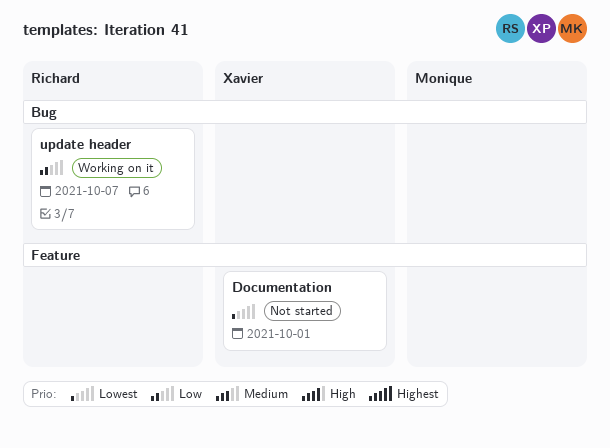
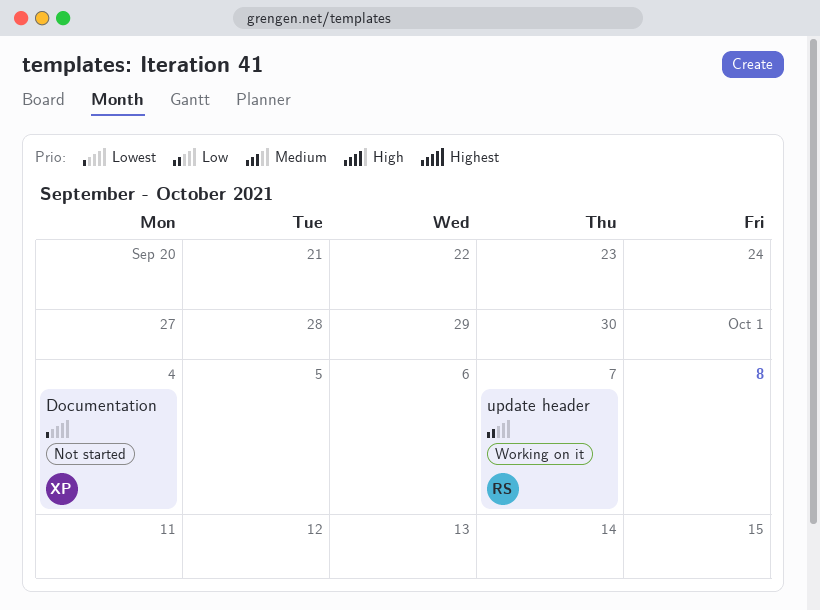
Documentation, due: Oct 1 -> Oct 4

